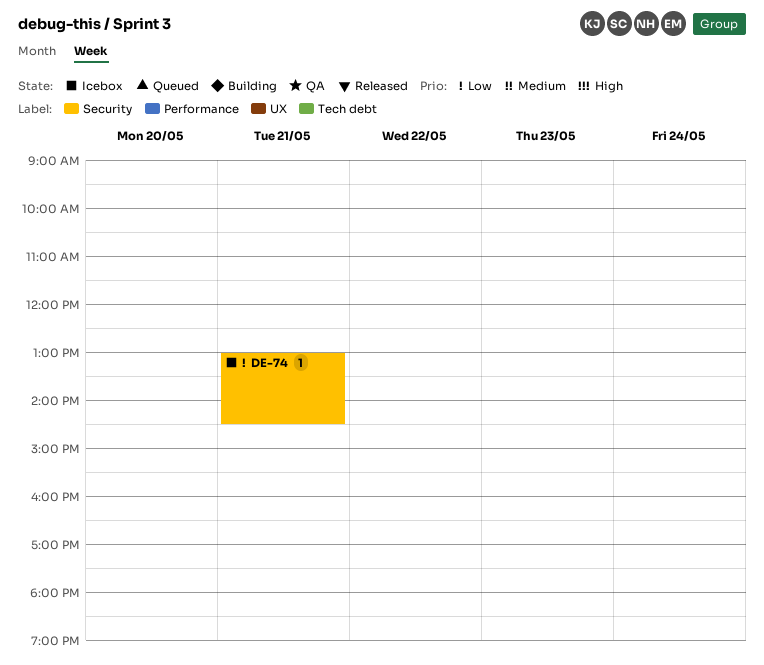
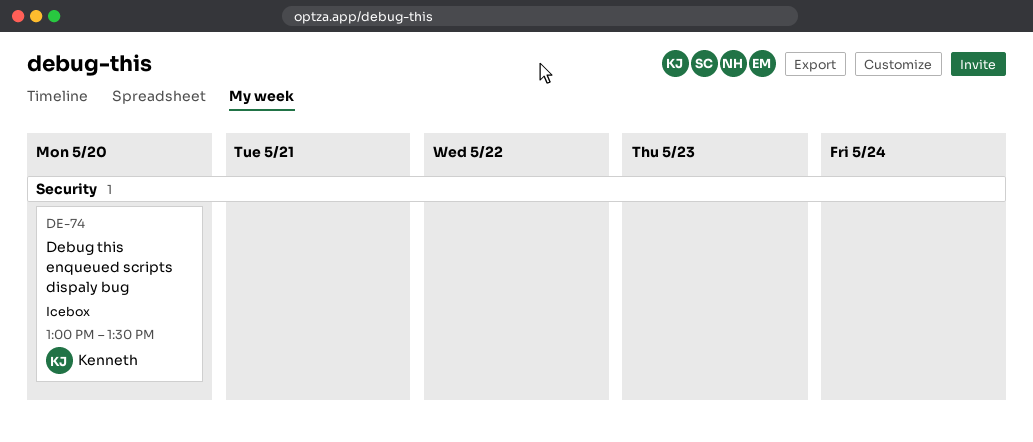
DE-74, day: May 21 -> May 20
DE-74, ends: 14:30 -> 13:30

